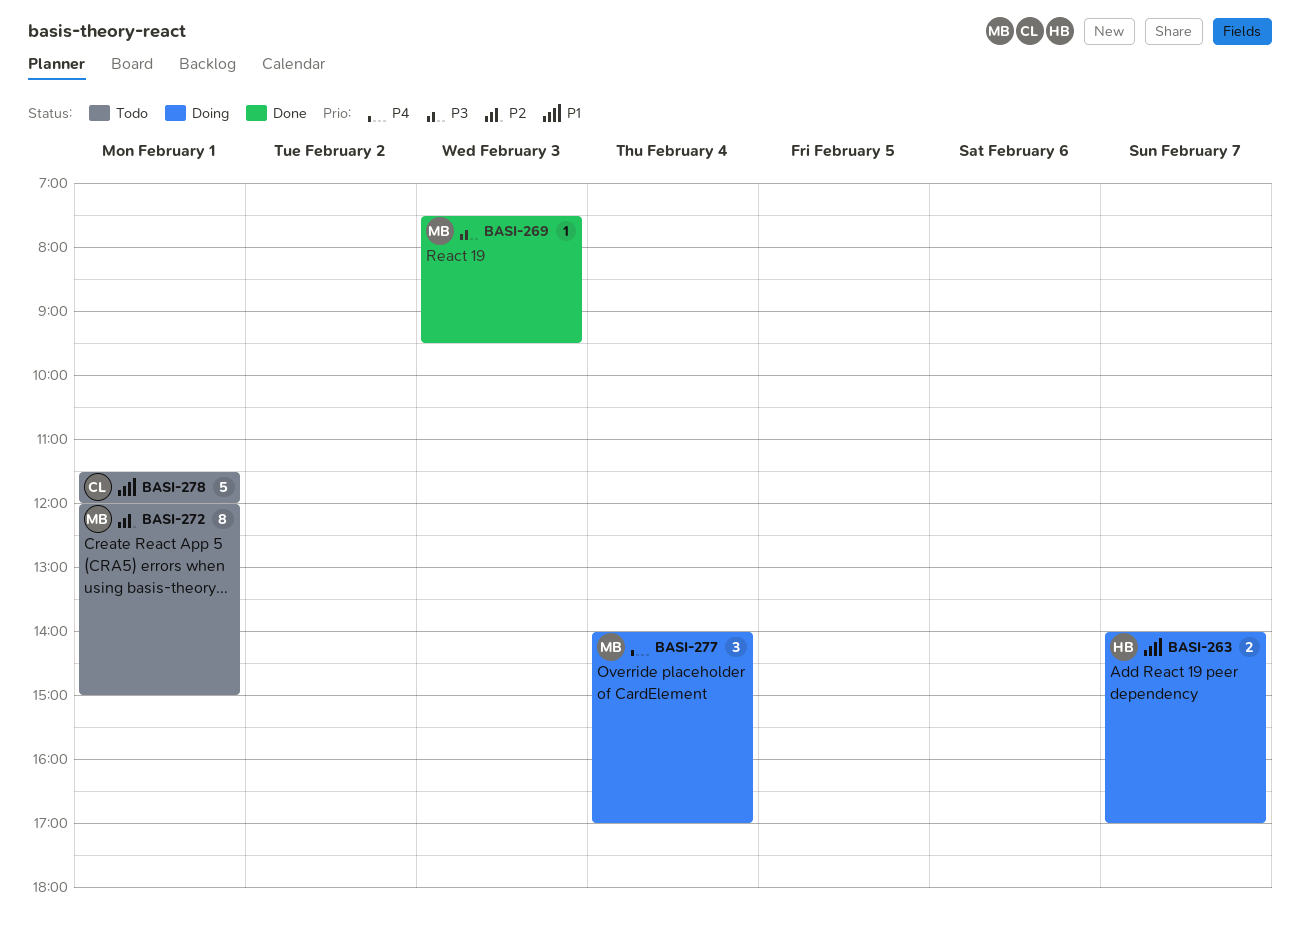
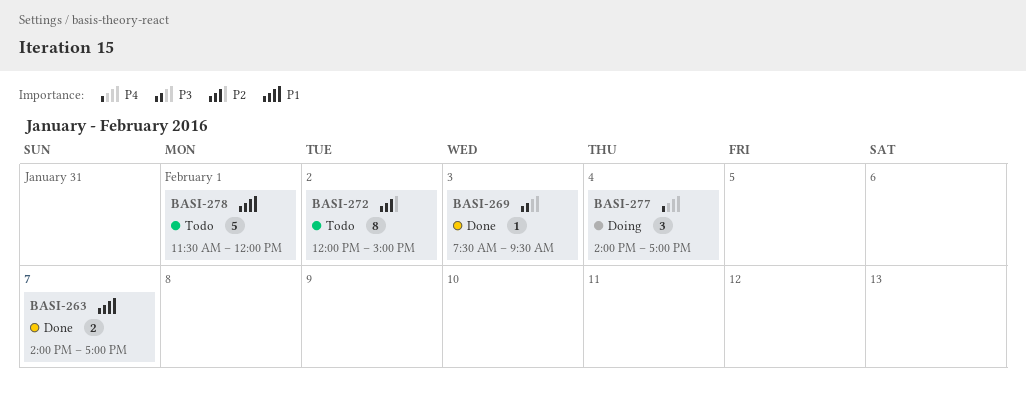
BASI-263, status: Doing -> Done
BASI-272, day: Feb 1 -> Feb 2

